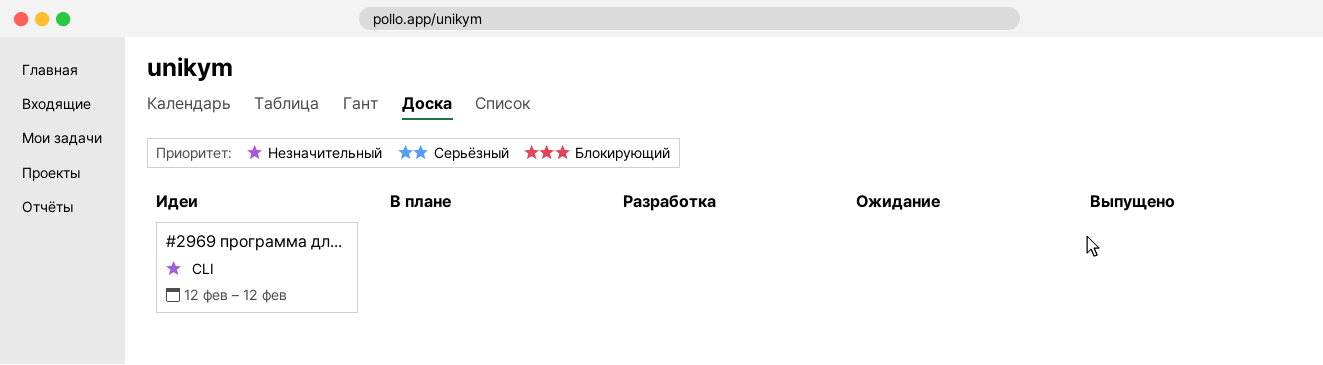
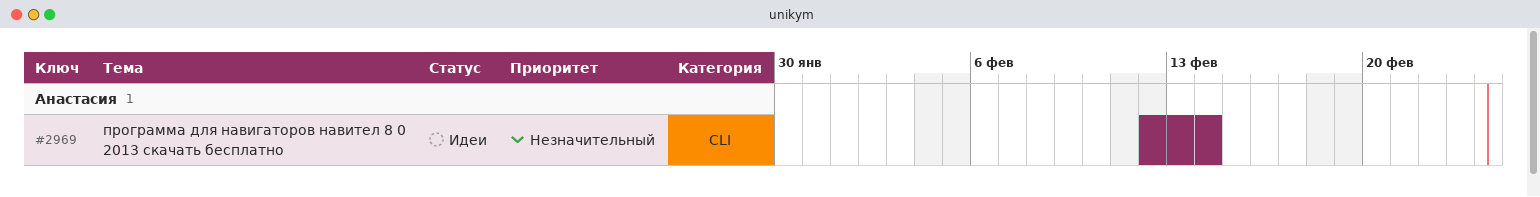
#2969, due: Feb 12 -> Feb 14

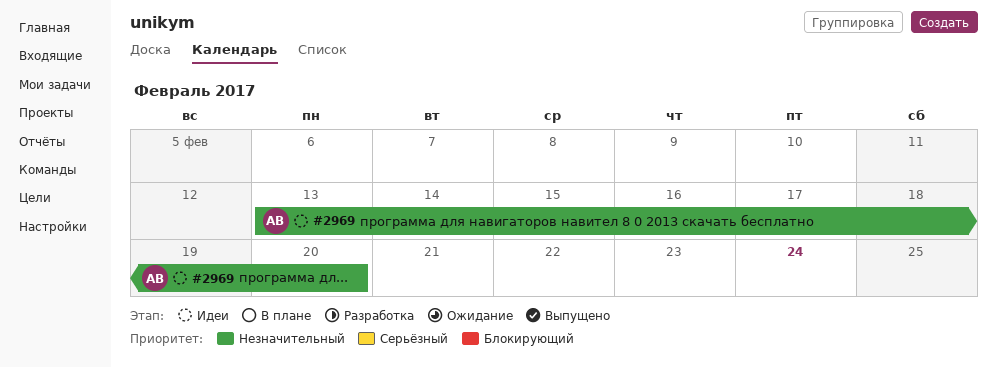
#2969, start: Feb 12 -> Feb 13
#2969, due: Feb 14 -> Feb 20

